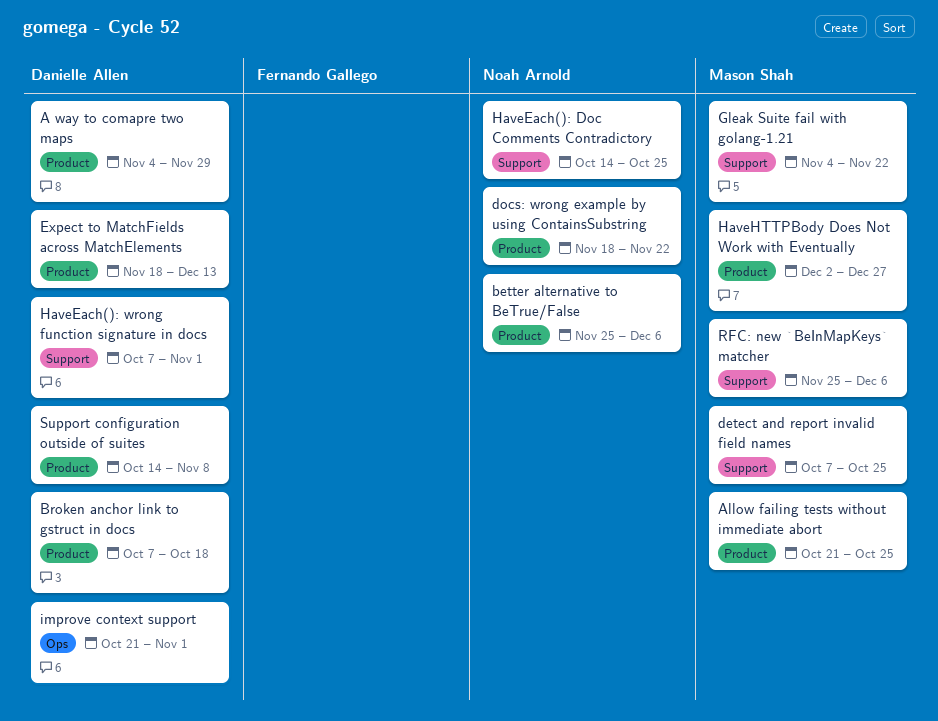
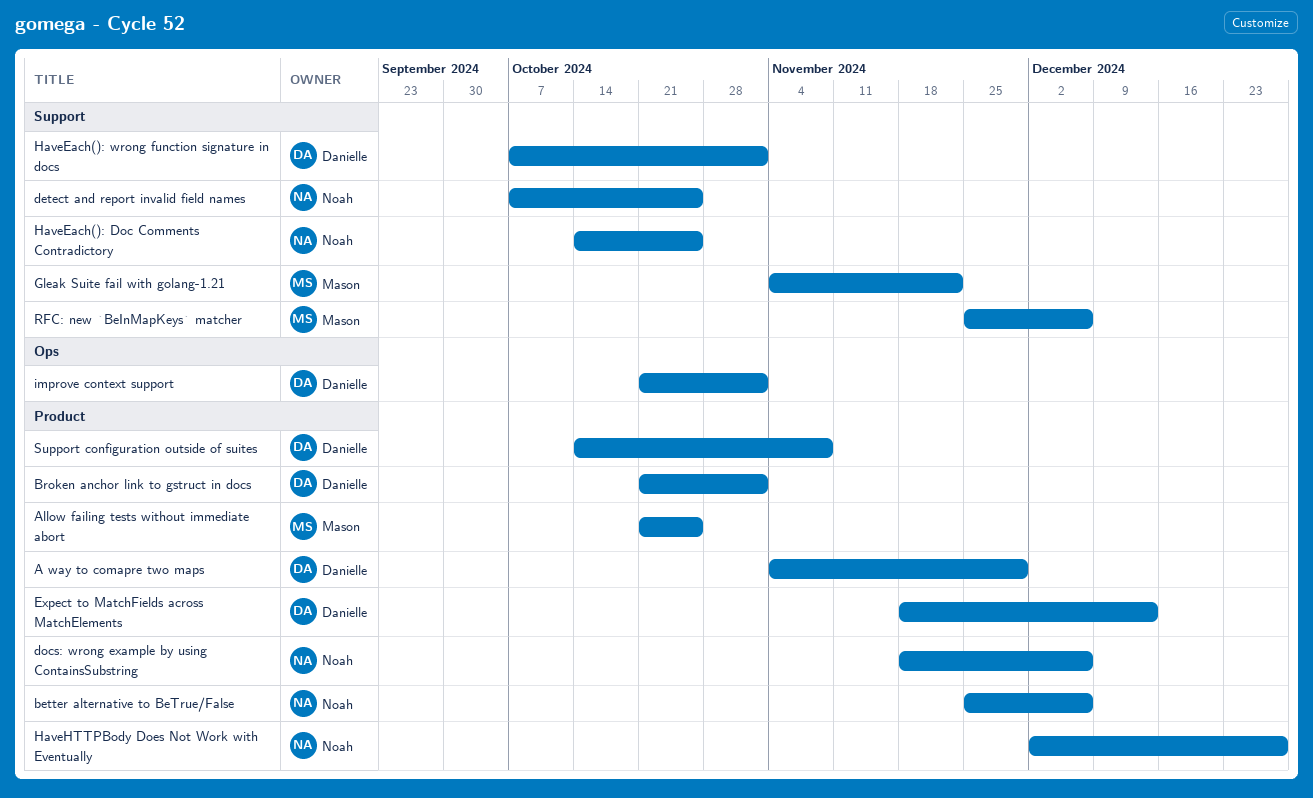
Broken anchor link to gstruct in docs, start: Oct 7 -> Oct 21
Broken anchor link to gstruct in docs, due: Oct 18 -> Nov 1
detect and report invalid field names, owner: Mason Shah -> Noah Arnold
docs: wrong example by using ContainsSubstring, due: Nov 22 -> Dec 6
HaveHTTPBody Does Not Work with Eventually, owner: Mason Shah -> Noah Arnold

